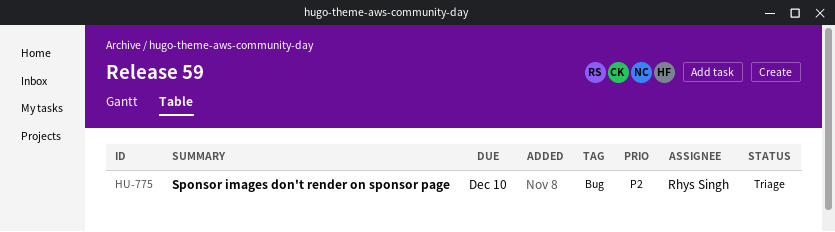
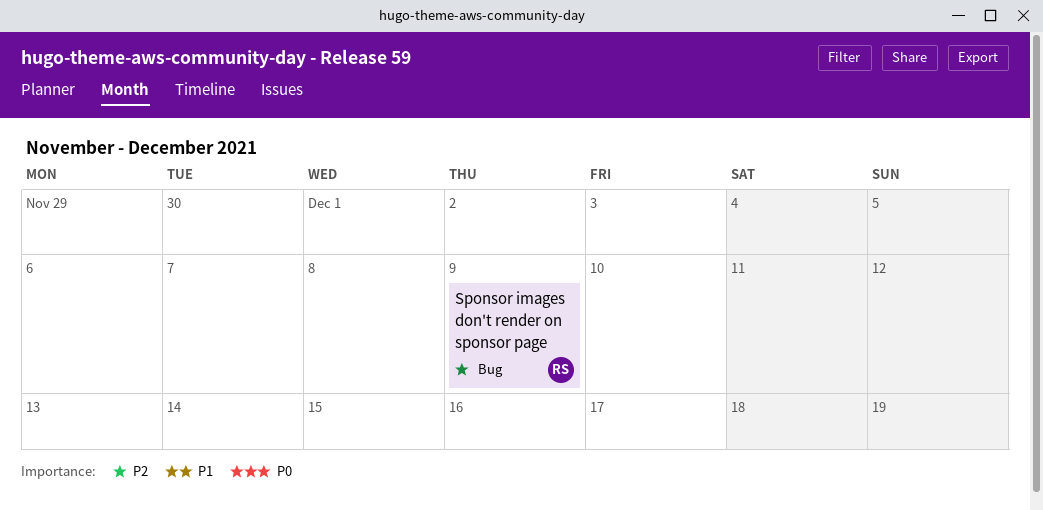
Sponsor images don't render on sponsor page, due: Dec 10 -> Dec 9

